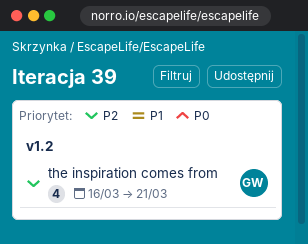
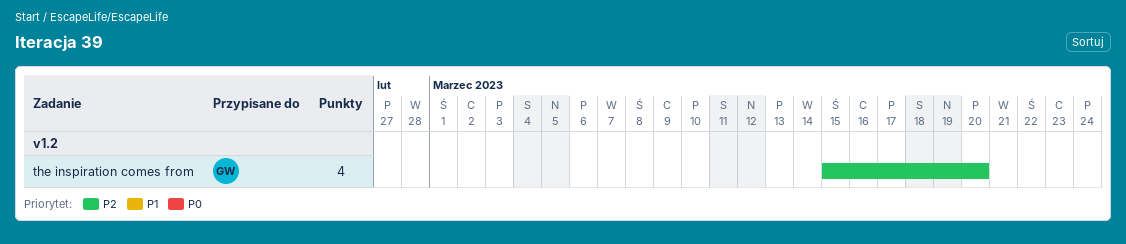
the inspiration comes from, start: Mar 16 -> Mar 15
the inspiration comes from, due: Mar 21 -> Mar 20

